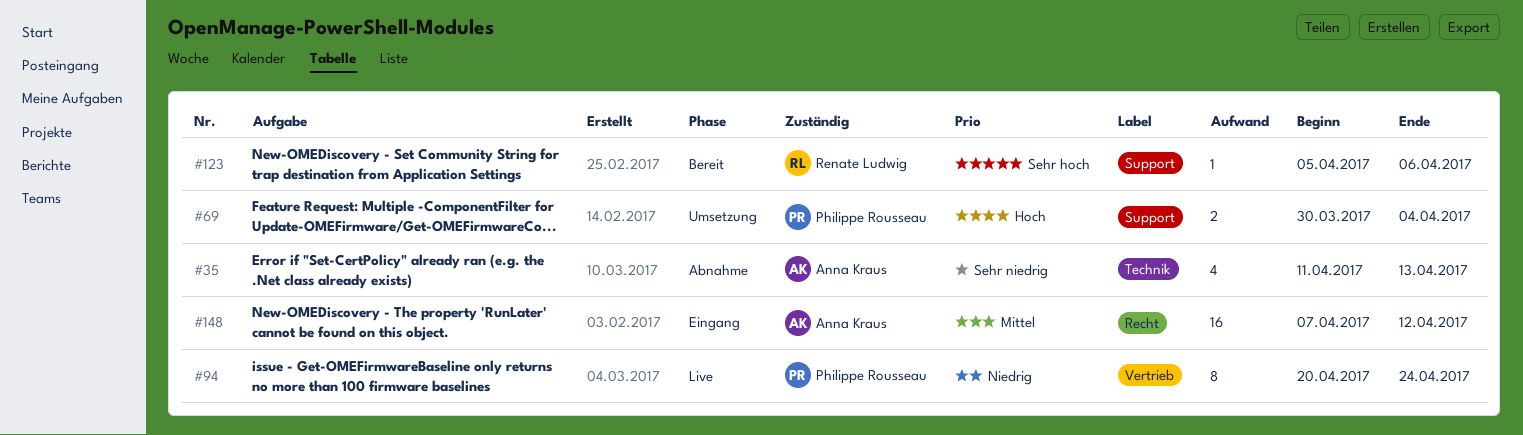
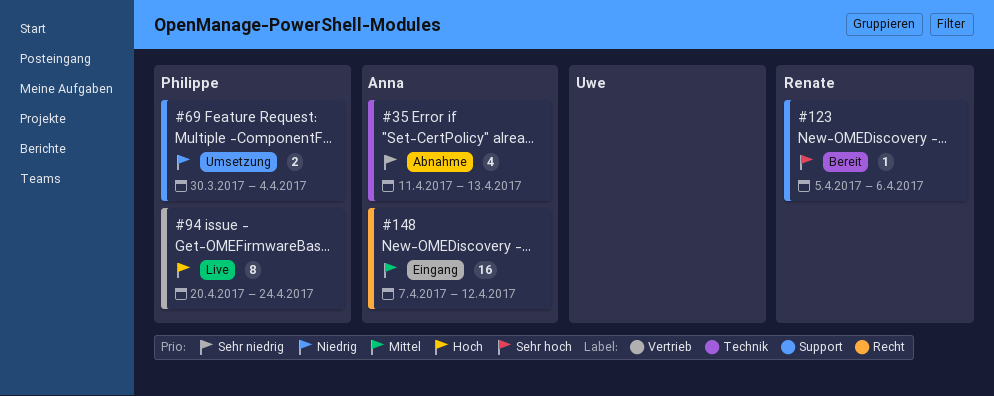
#69, priority: Hoch -> Niedrig
#94, priority: Niedrig -> Hoch

